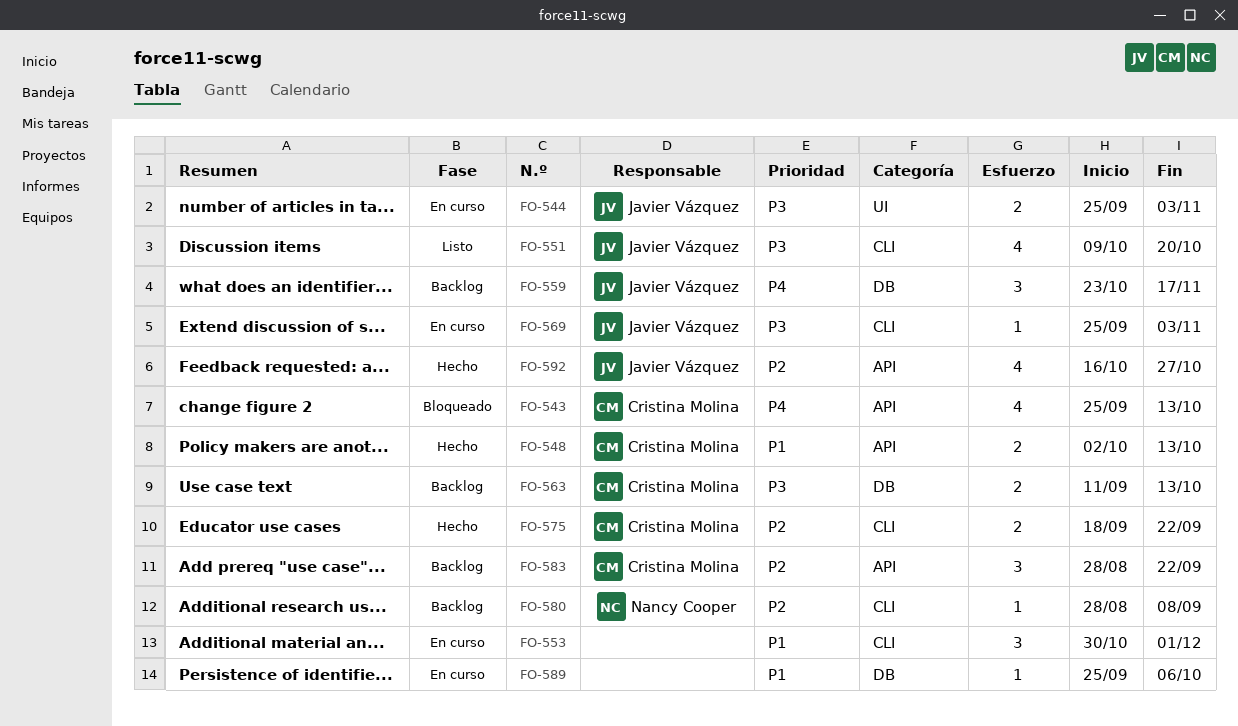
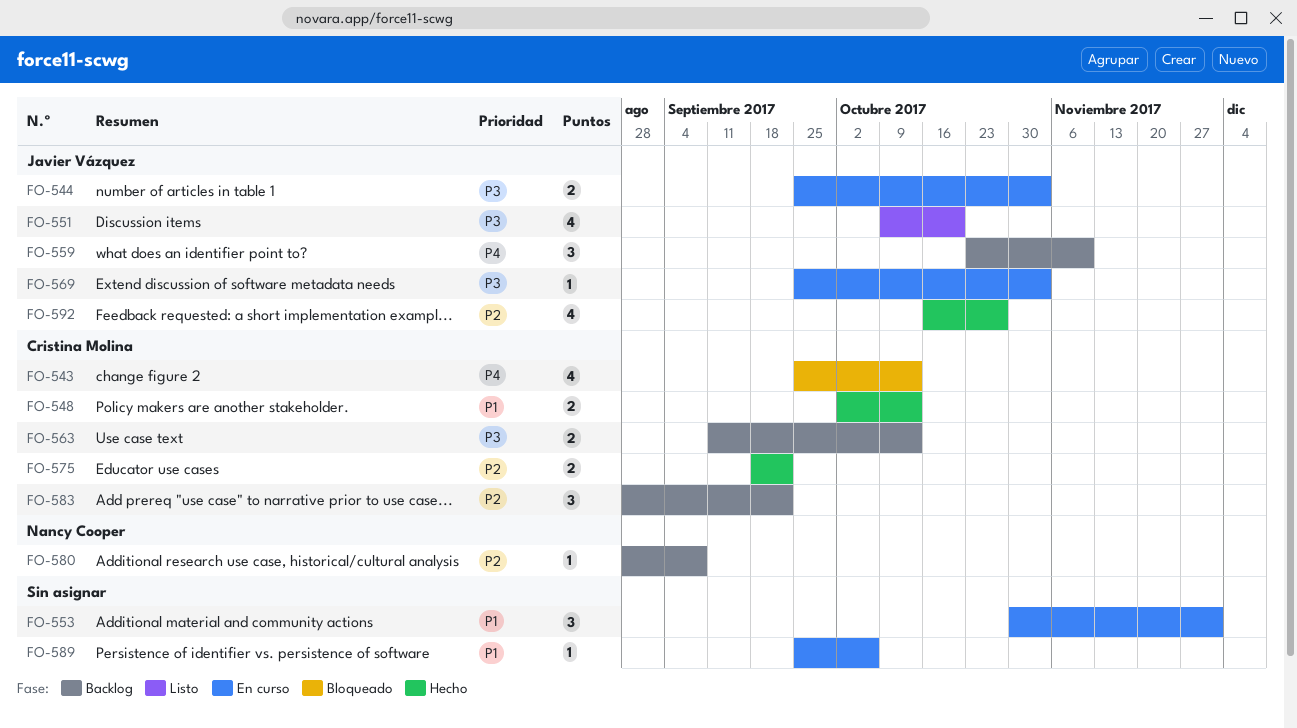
FO-559, due: Nov 17 -> Nov 10

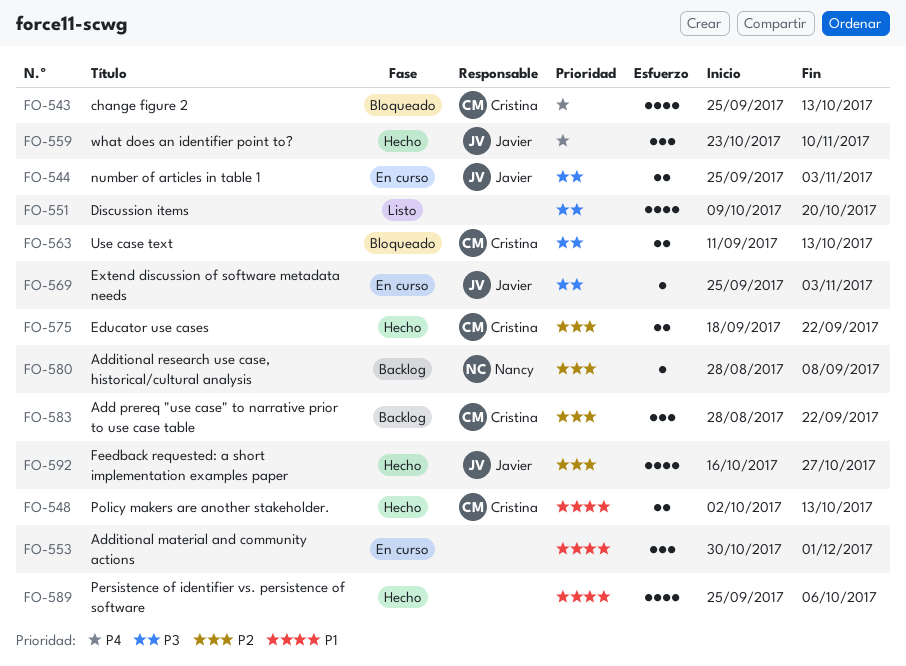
FO-551, owner: Javier Vázquez -> none
FO-559, status: Backlog -> Hecho
FO-563, status: Backlog -> Bloqueado
FO-589, status: En curso -> Hecho
FO-589, estimate: 1 -> 4

